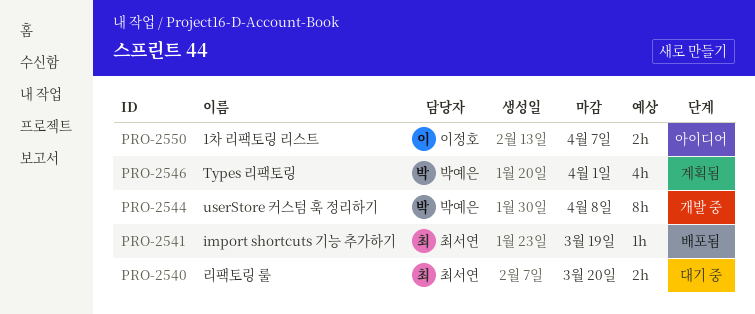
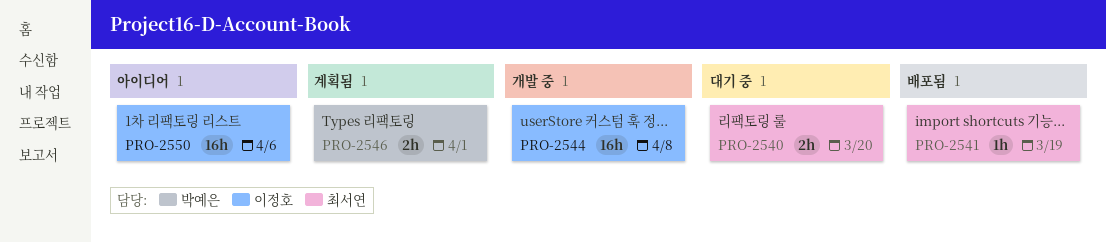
PRO-2544, owner: 박예은 -> 이정호
PRO-2544, estimate: 8h -> 16h
PRO-2546, estimate: 4h -> 2h
PRO-2550, estimate: 2h -> 16h
PRO-2550, due: Apr 7 -> Apr 6

